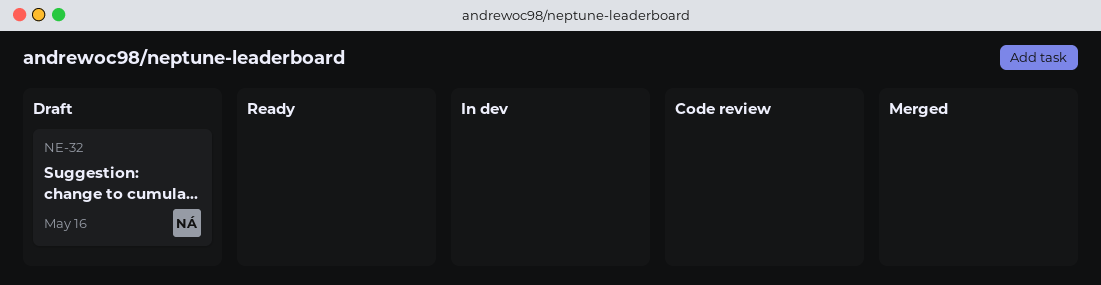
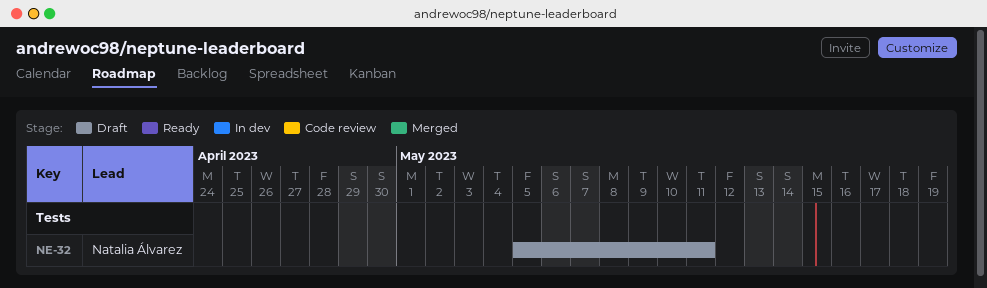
NE-32, due: May 16 -> May 11

